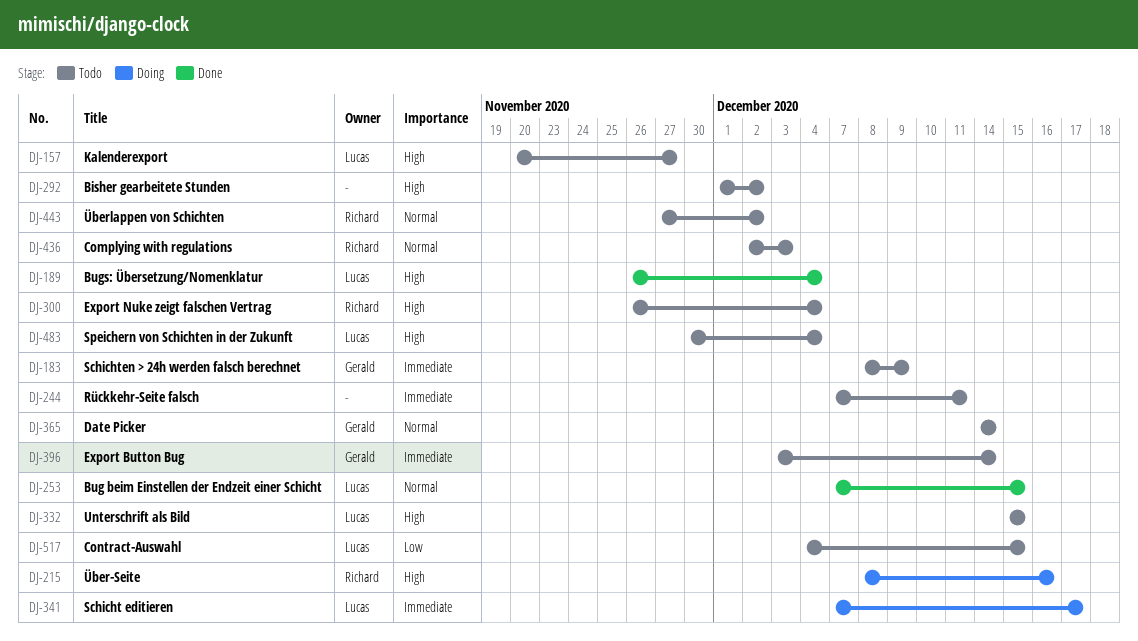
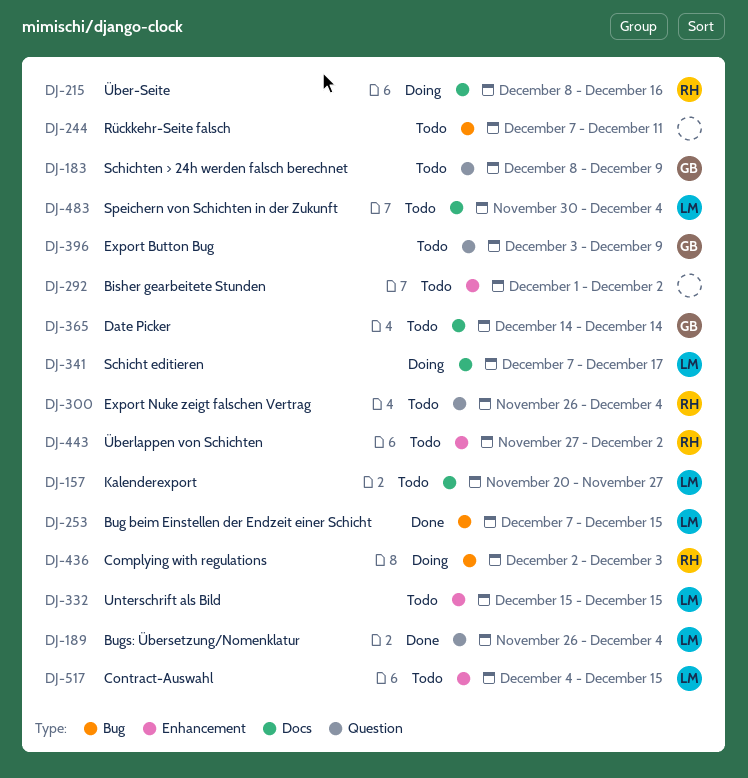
DJ-396, due: Dec 14 -> Dec 9
DJ-436, status: Todo -> Doing

